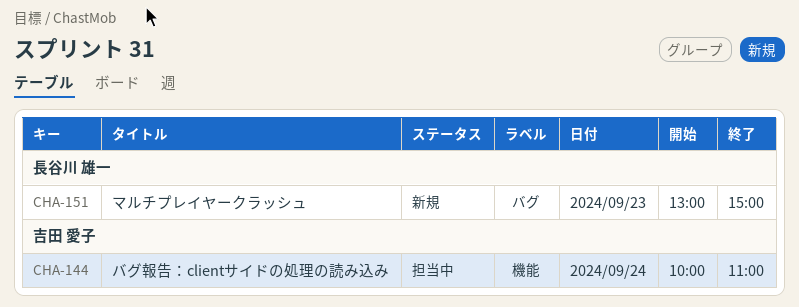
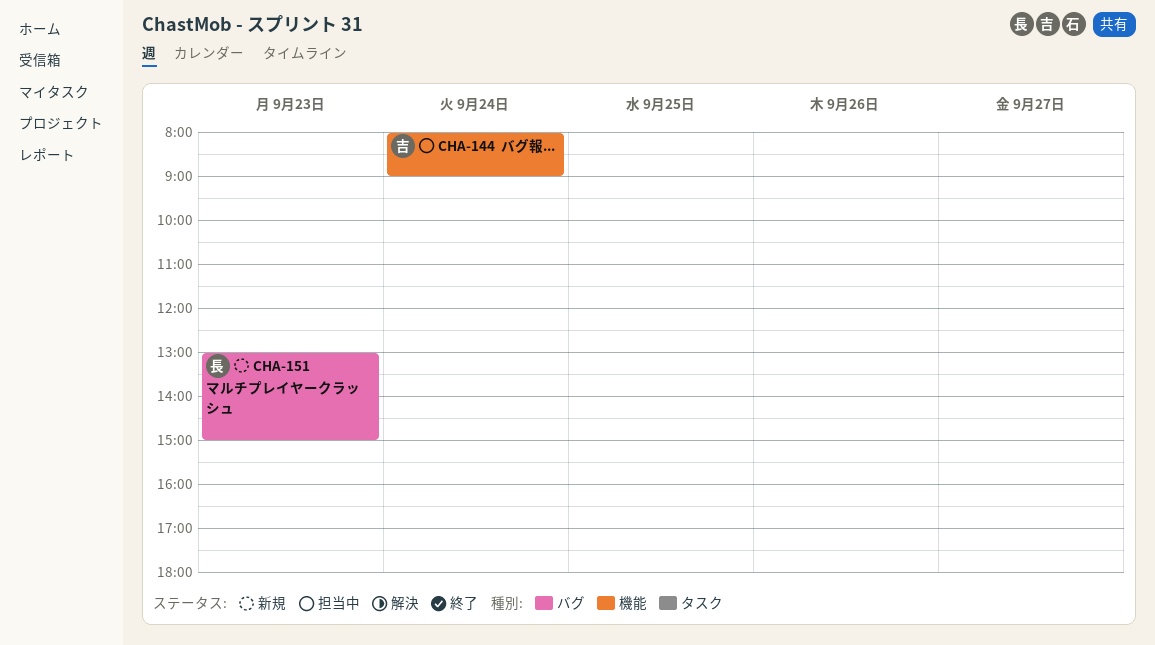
CHA-144, begins: 10:00 -> 08:00
CHA-144, ends: 11:00 -> 09:00

